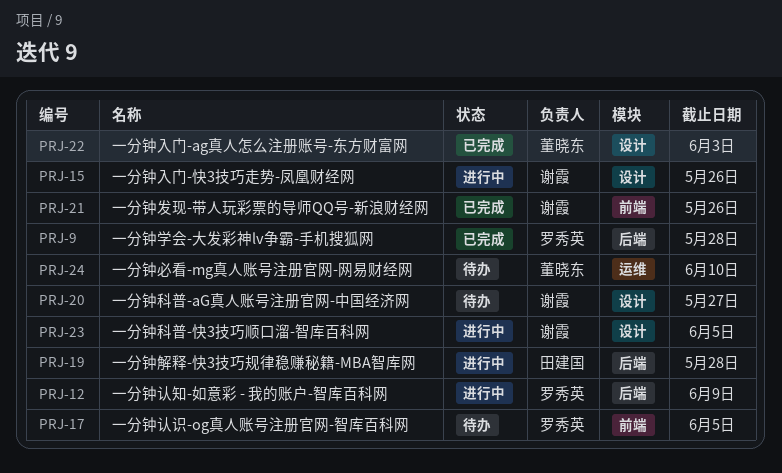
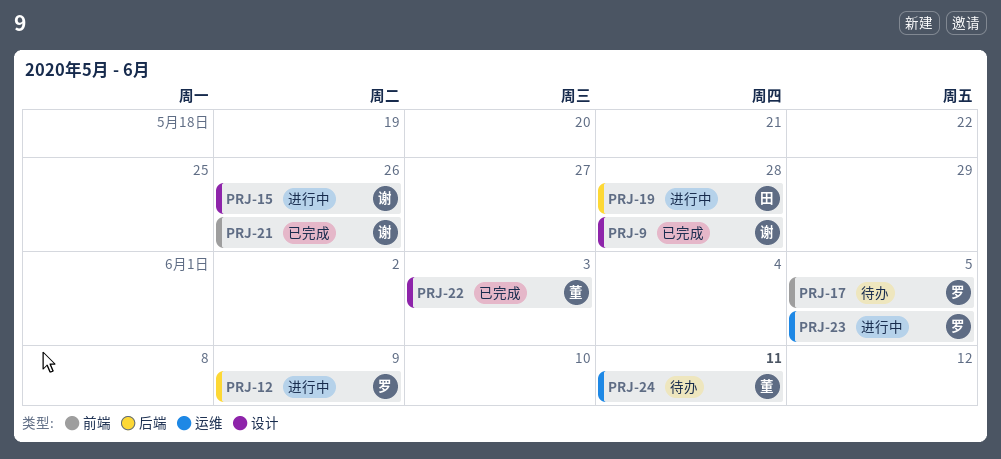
PRJ-9, owner: 罗秀英 -> 谢霞
PRJ-9, label: 后端 -> 设计
PRJ-20: present -> none
PRJ-23, owner: 谢霞 -> 罗秀英
PRJ-23, label: 设计 -> 运维
PRJ-24, due: Jun 10 -> Jun 11

